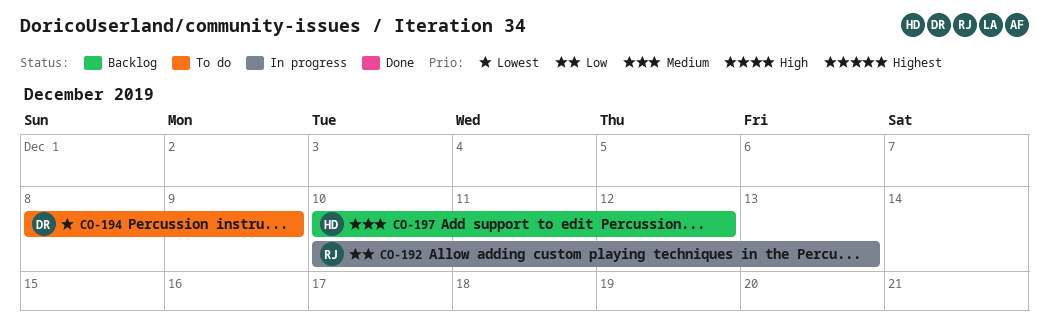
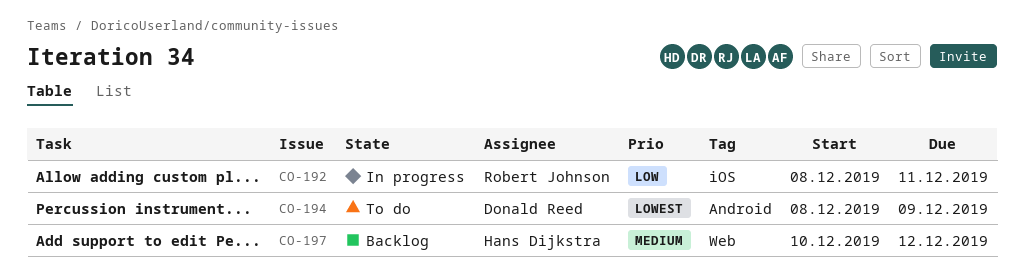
CO-192, start: Dec 10 -> Dec 8
CO-192, due: Dec 13 -> Dec 11

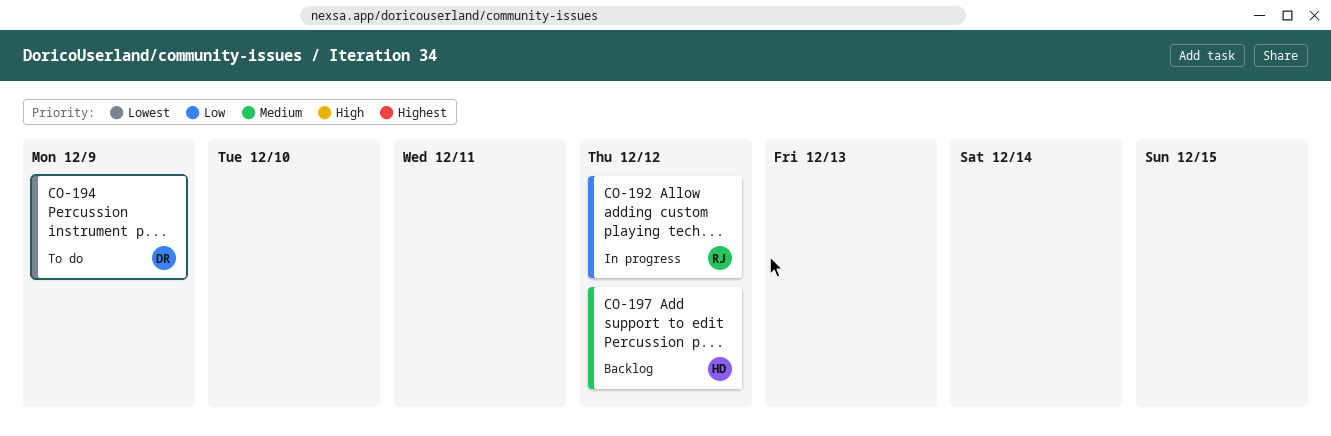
CO-192, due: Dec 11 -> Dec 12

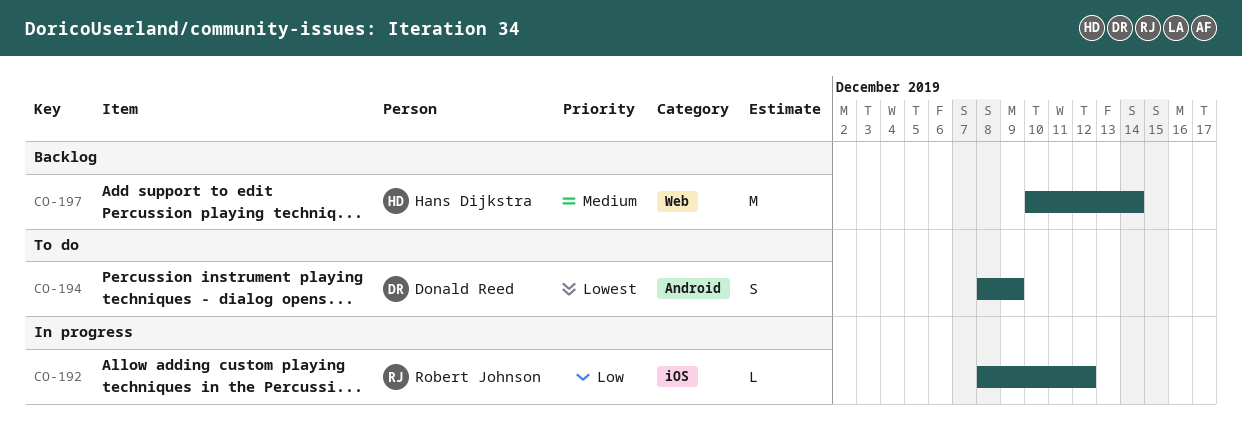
CO-197, due: Dec 12 -> Dec 14

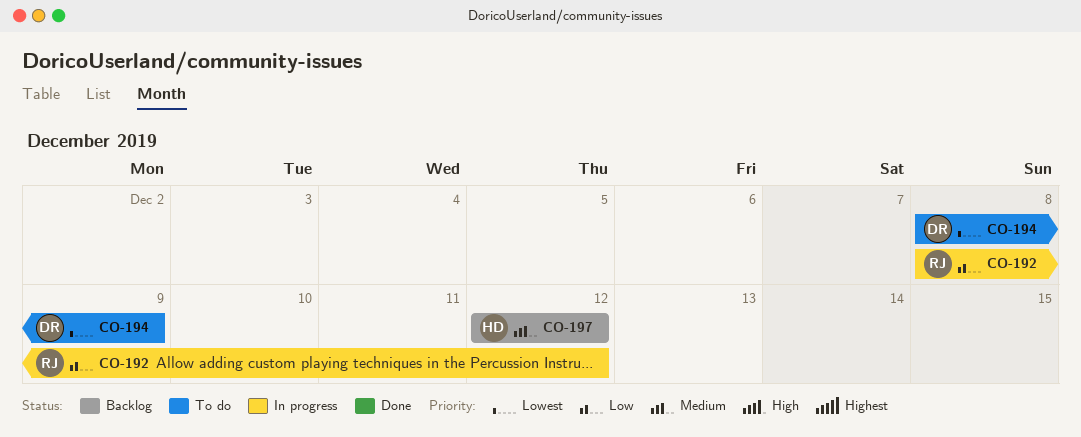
CO-197, start: Dec 10 -> Dec 12
CO-197, due: Dec 14 -> Dec 12

